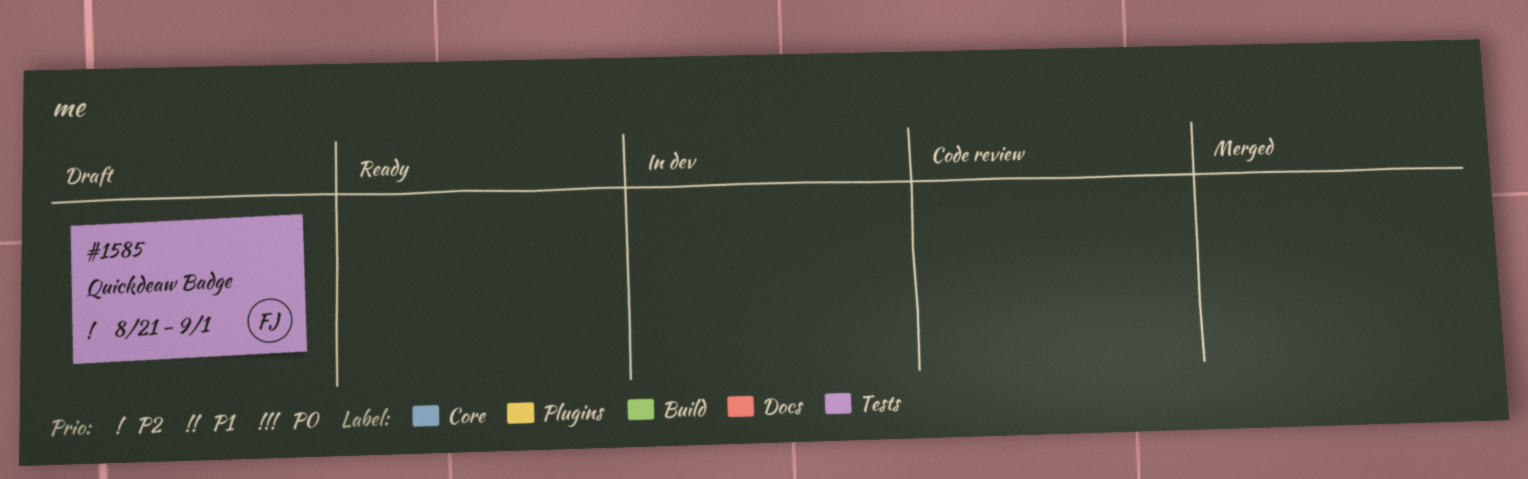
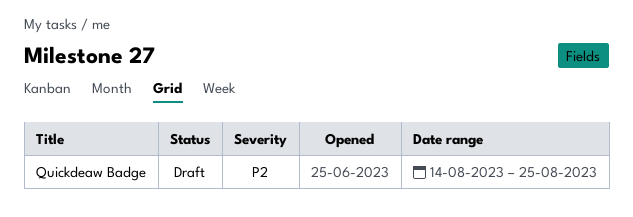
Quickdeaw Badge, start: Aug 21 -> Aug 14
Quickdeaw Badge, due: Sep 1 -> Aug 25

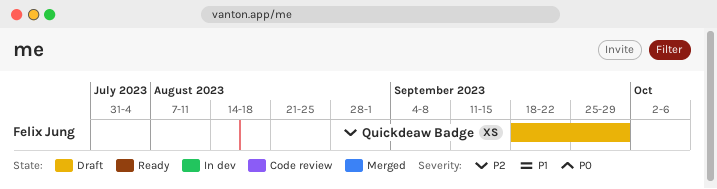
Quickdeaw Badge, start: Aug 14 -> Sep 18
Quickdeaw Badge, due: Aug 25 -> Sep 29

